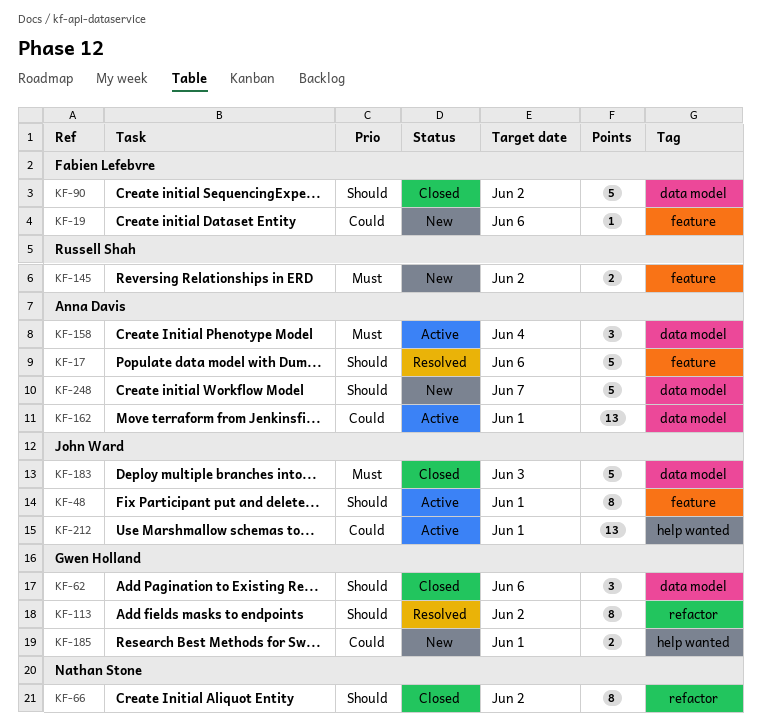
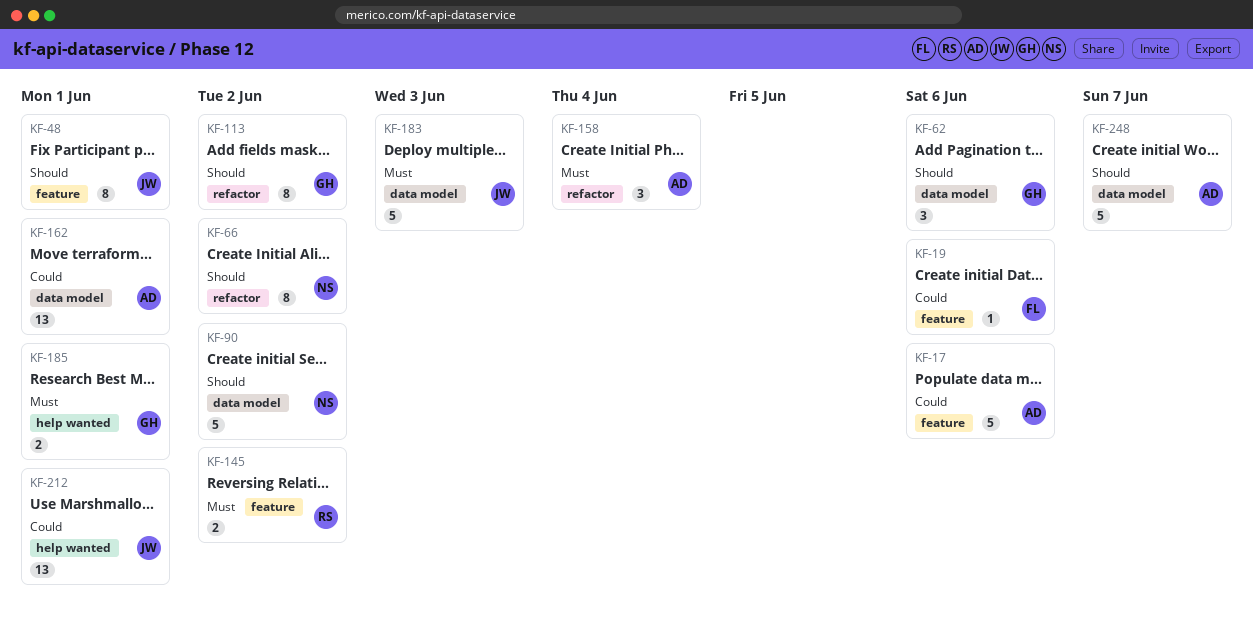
KF-17, priority: Should -> Could
KF-90, owner: Fabien Lefebvre -> Nathan Stone
KF-158, label: data model -> refactor
KF-185, priority: Could -> Must

